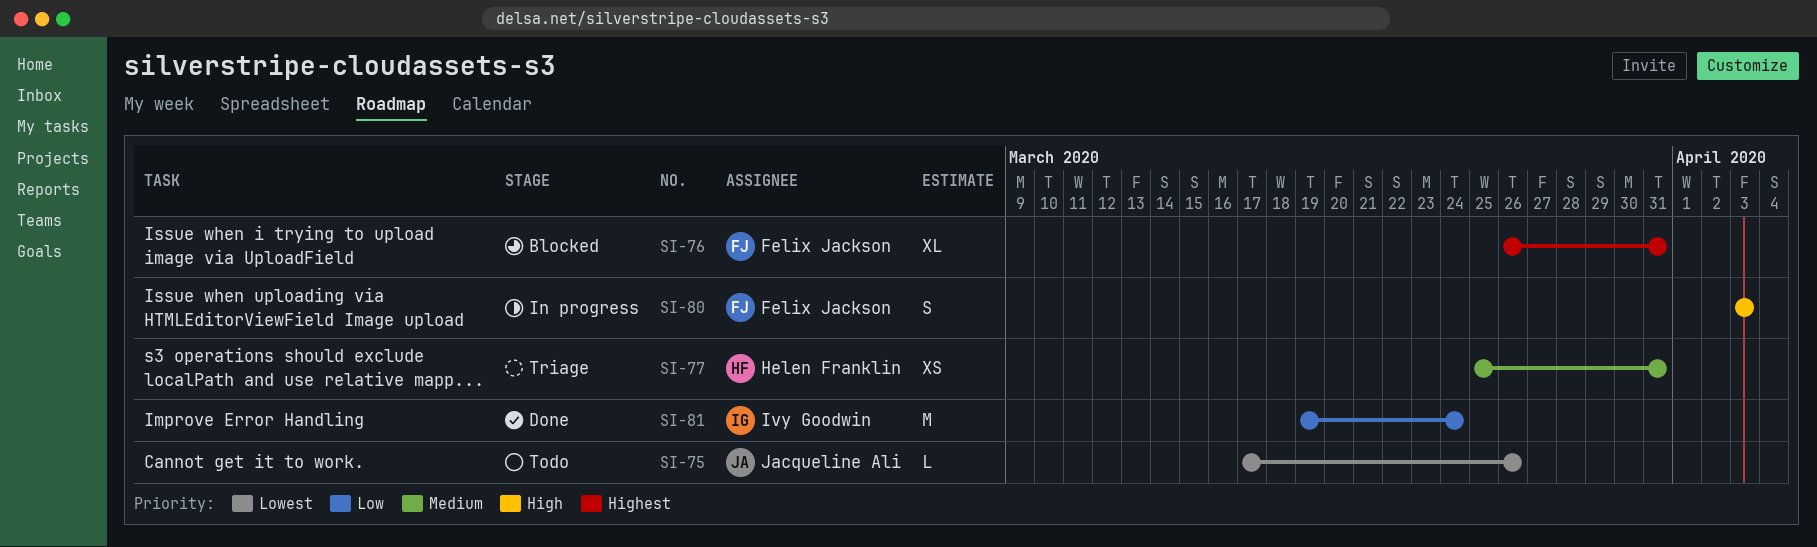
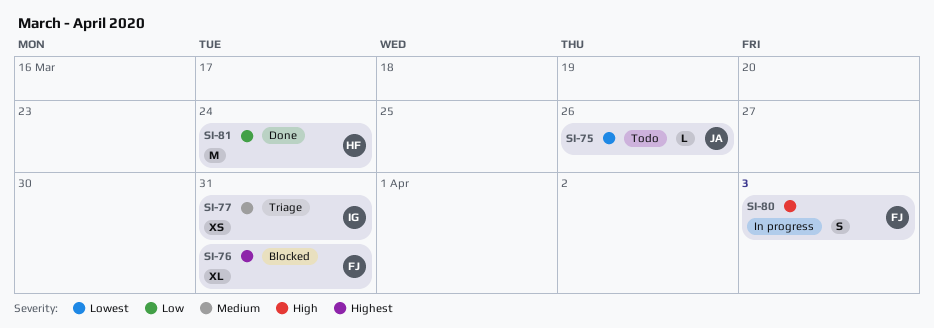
SI-77, owner: Helen Franklin -> Ivy Goodwin
SI-81, owner: Ivy Goodwin -> Helen Franklin

